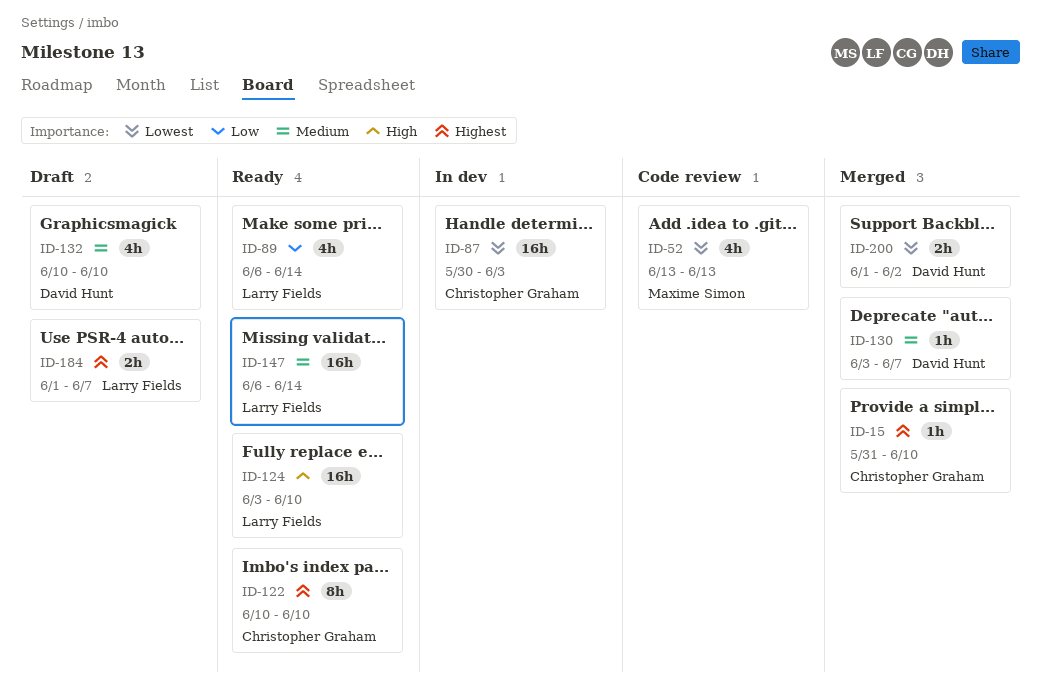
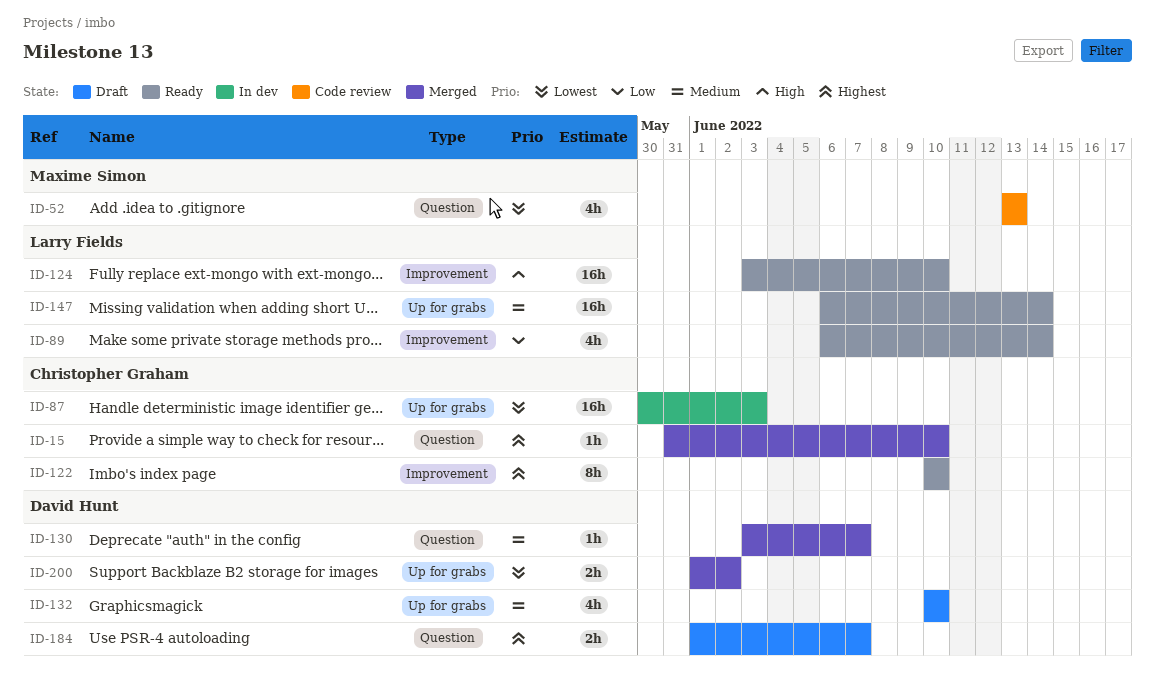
ID-184, owner: Larry Fields -> David Hunt

